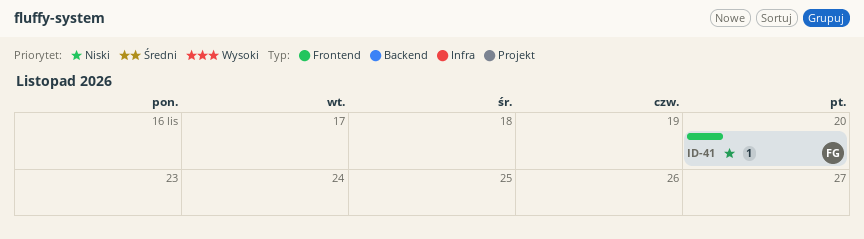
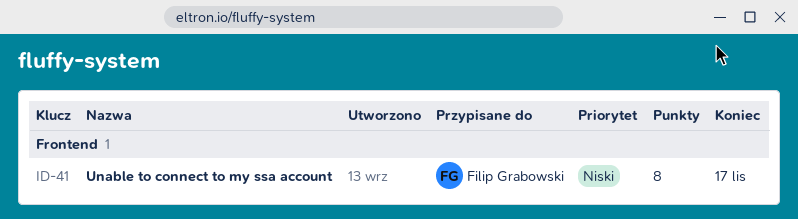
ID-41, estimate: 1 -> 8
ID-41, due: Nov 20 -> Nov 17

